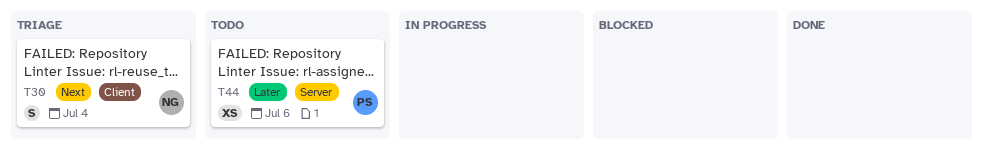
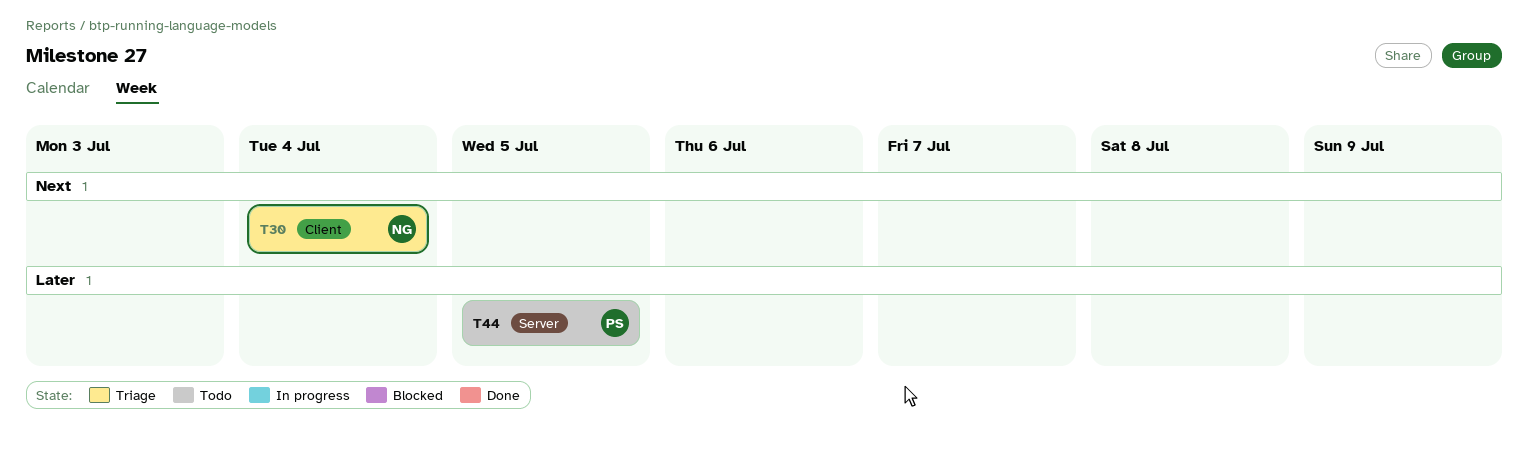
T44, due: Jul 6 -> Jul 5

